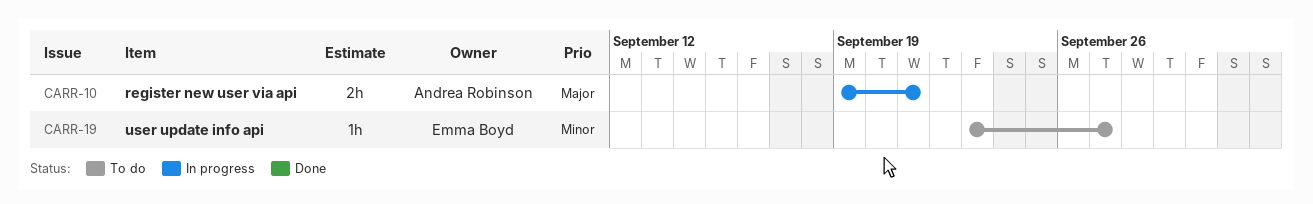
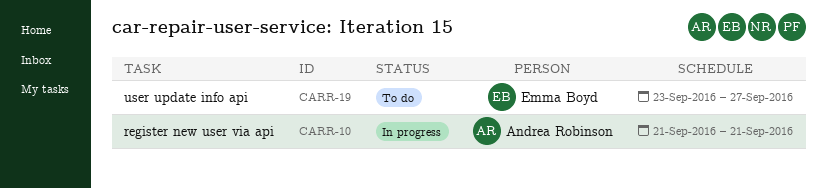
CARR-10, start: Sep 19 -> Sep 21

